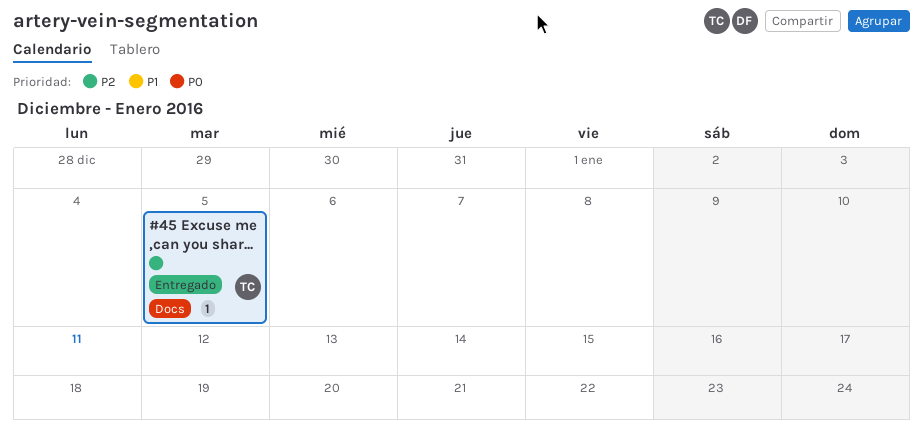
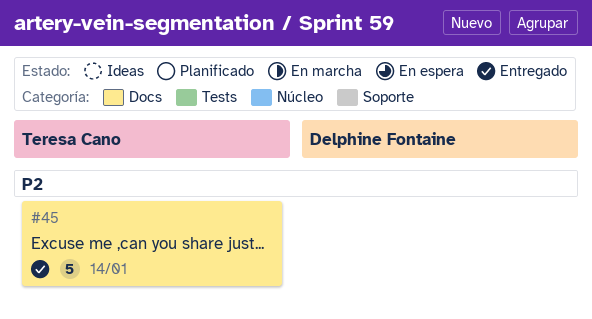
#45, estimate: 1 -> 5
#45, due: Jan 5 -> Jan 14

